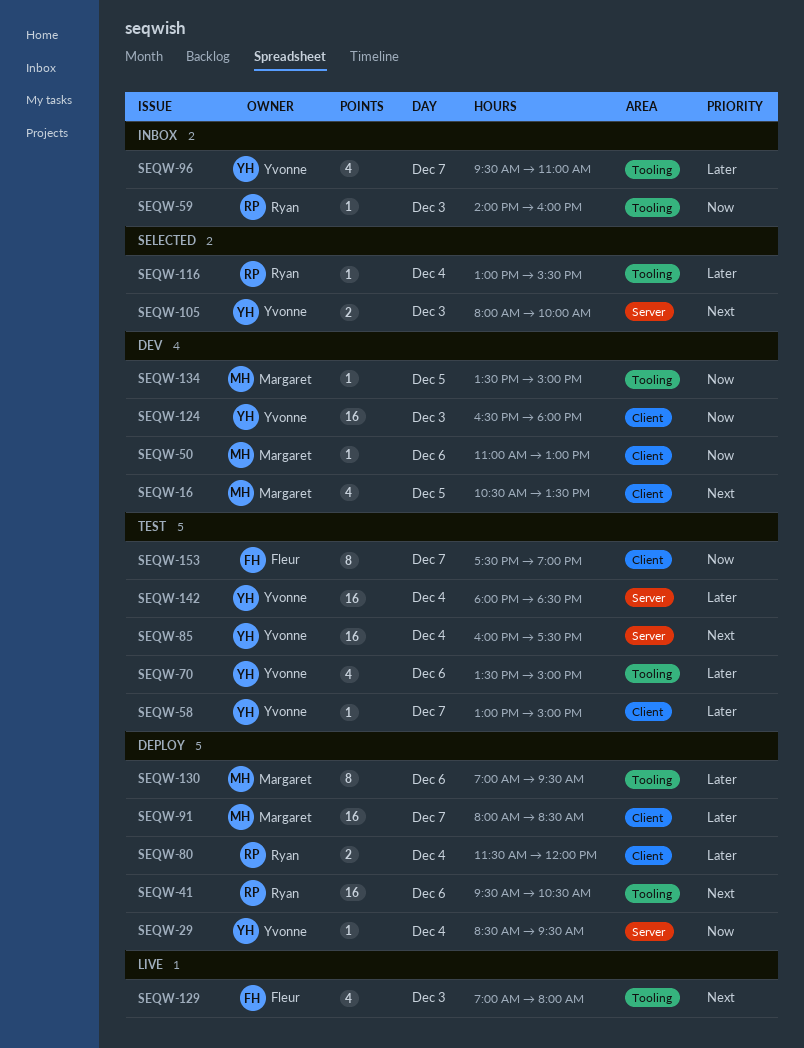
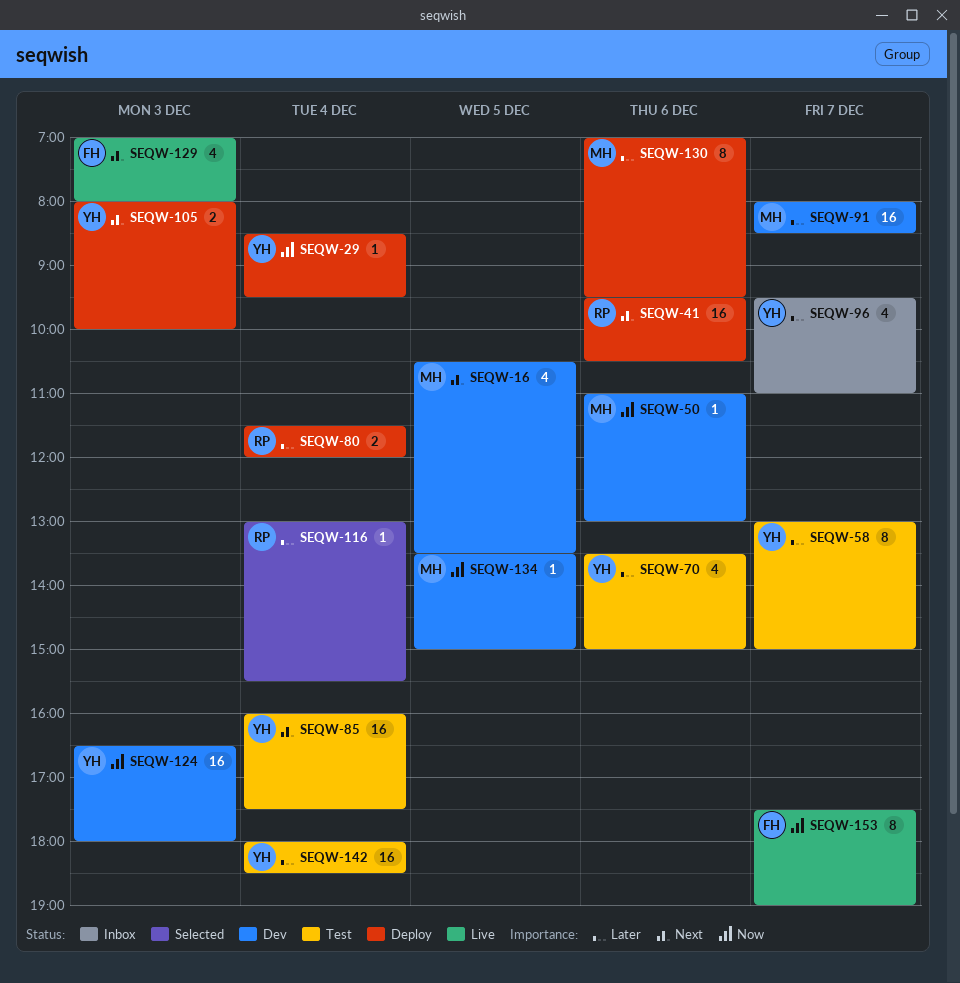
SEQW-58, estimate: 1 -> 8
SEQW-59: present -> none
SEQW-91, status: Deploy -> Dev
SEQW-105, status: Selected -> Deploy
SEQW-153, status: Test -> Live

